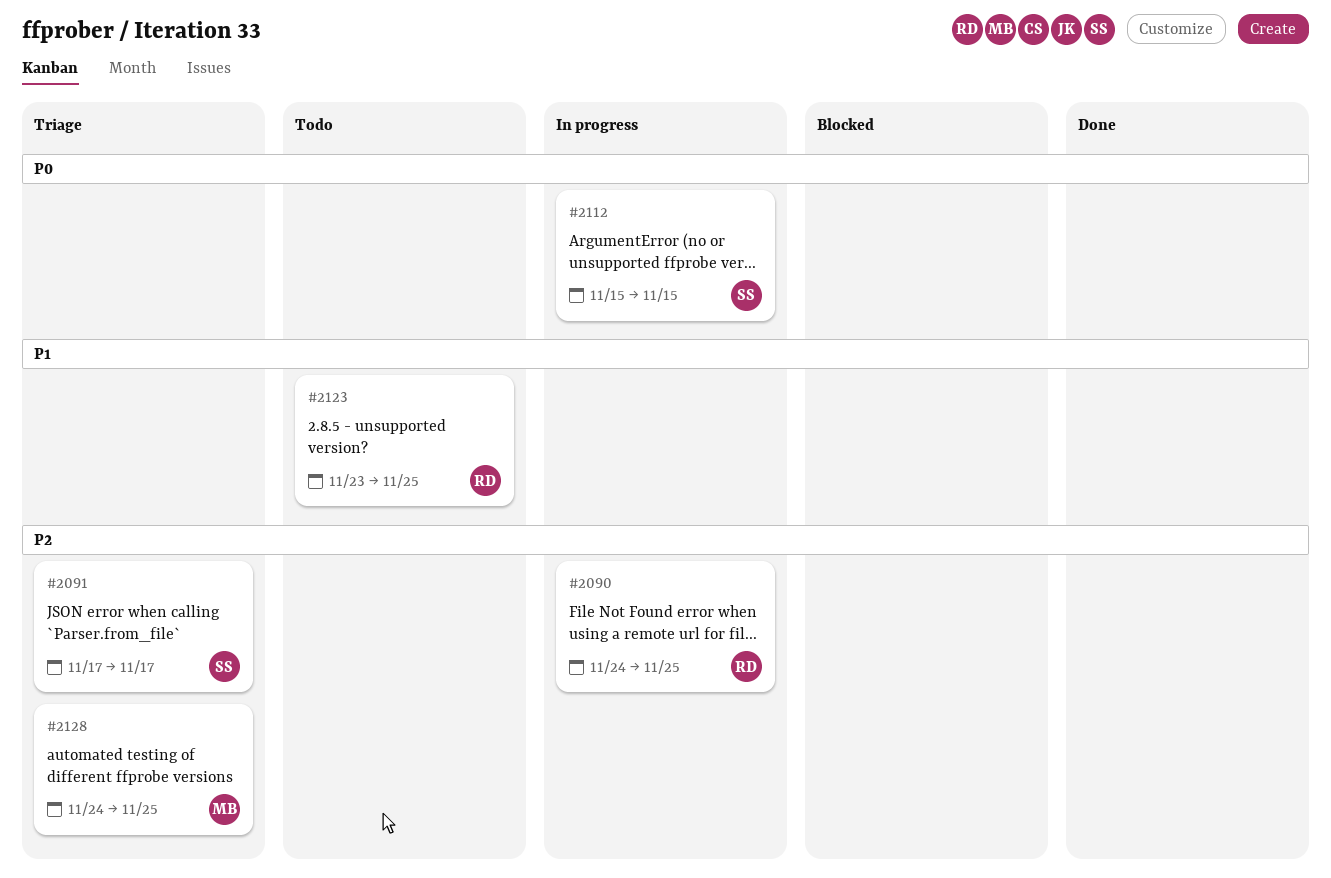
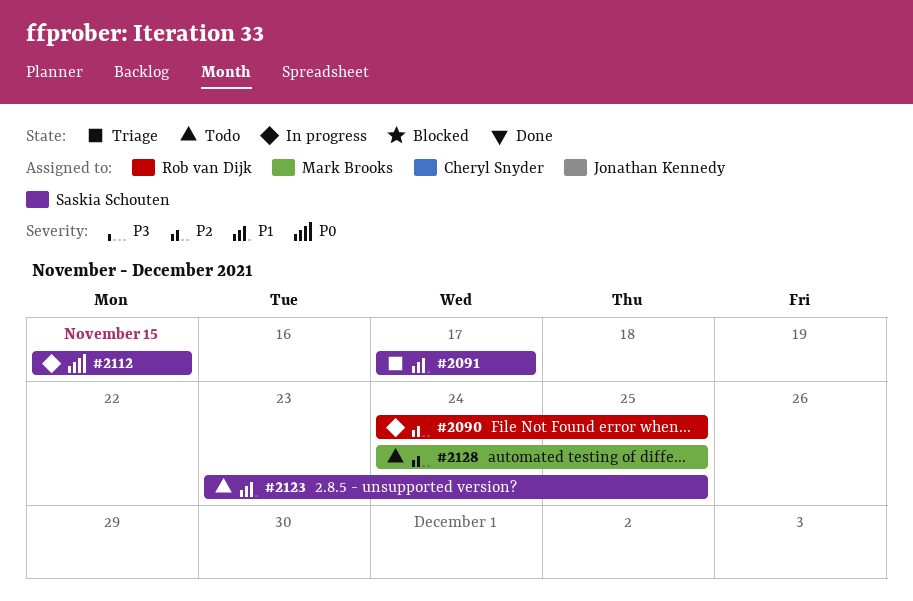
#2091, priority: P2 -> P1
#2123, owner: Rob van Dijk -> Saskia Schouten
#2128, status: Triage -> Todo

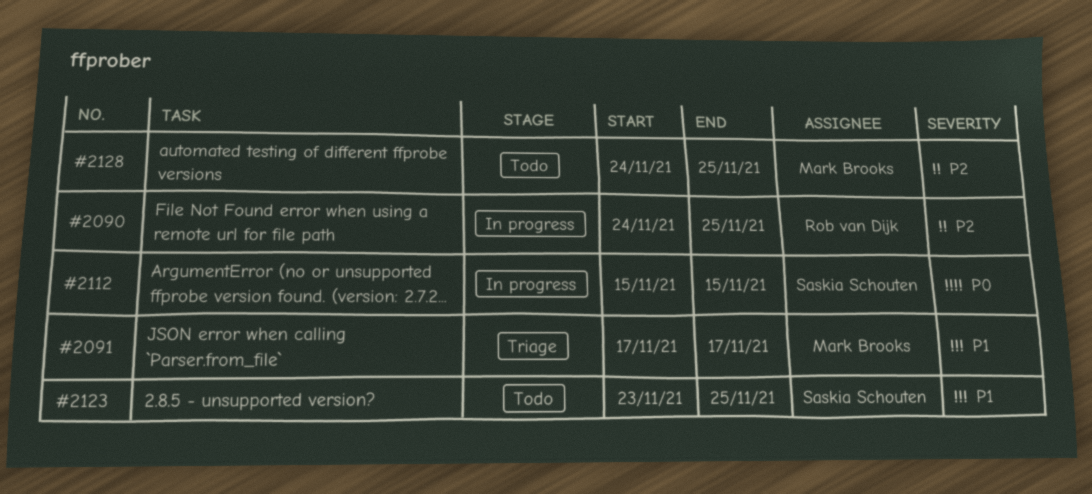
#2091, owner: Saskia Schouten -> Mark Brooks

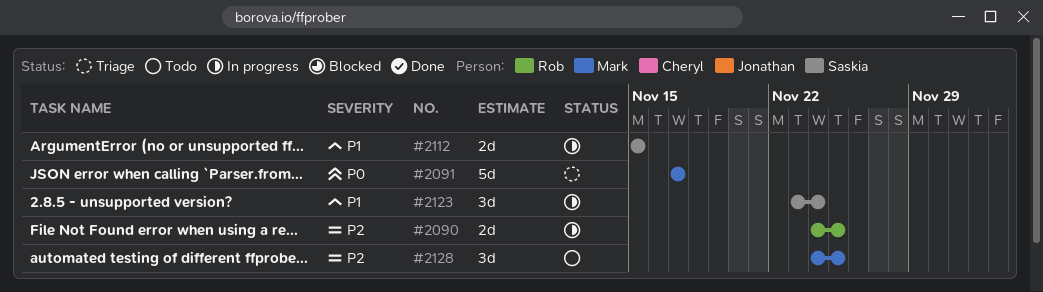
#2091, priority: P1 -> P0
#2112, priority: P0 -> P1
#2123, status: Todo -> In progress
#2123, due: Nov 25 -> Nov 24

